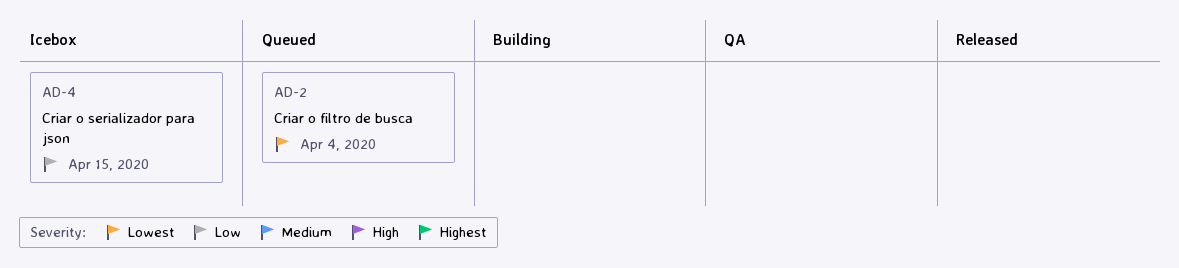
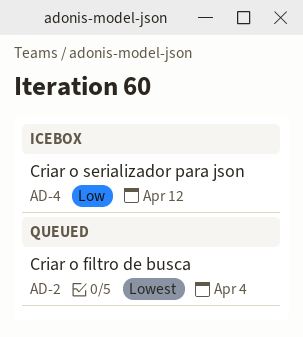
AD-4, due: Apr 15 -> Apr 12

